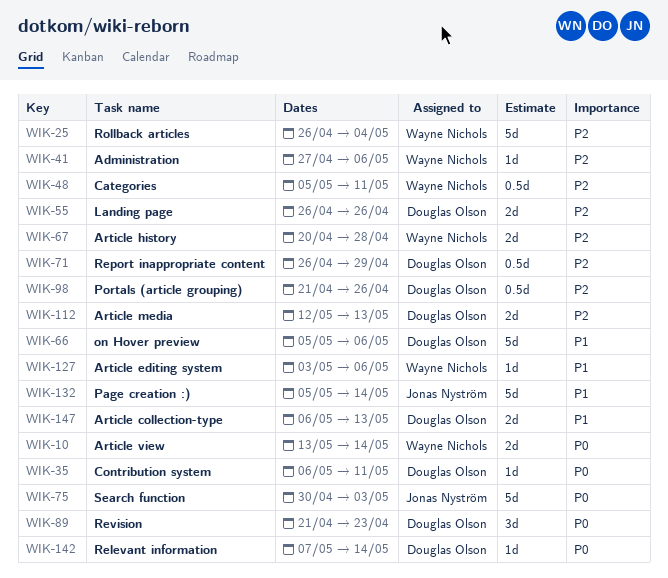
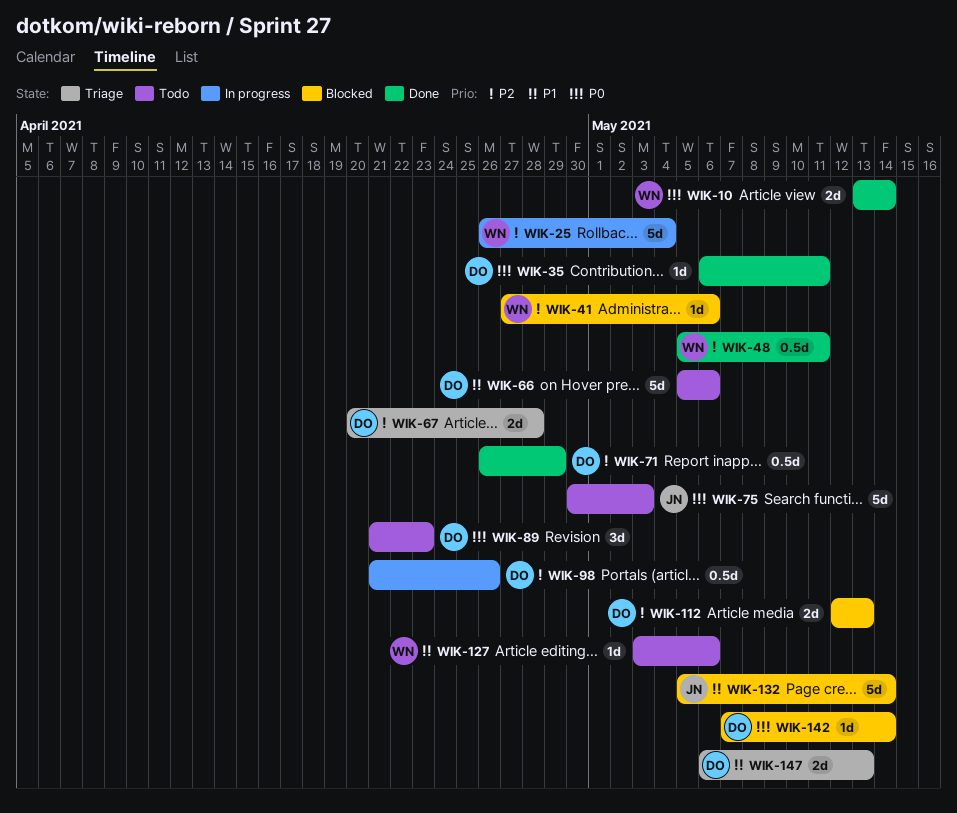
WIK-55: present -> none
WIK-67, owner: Wayne Nichols -> Douglas Olson

